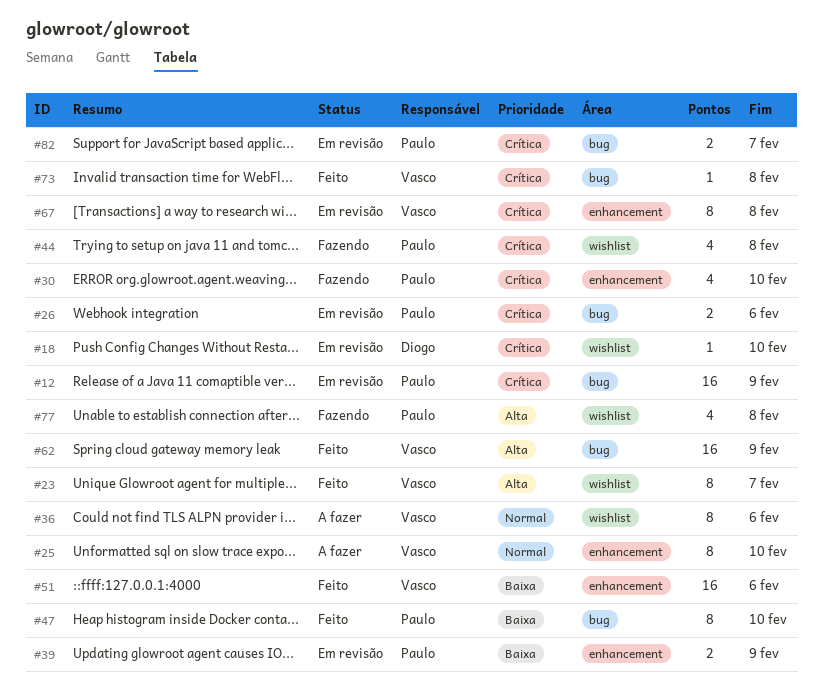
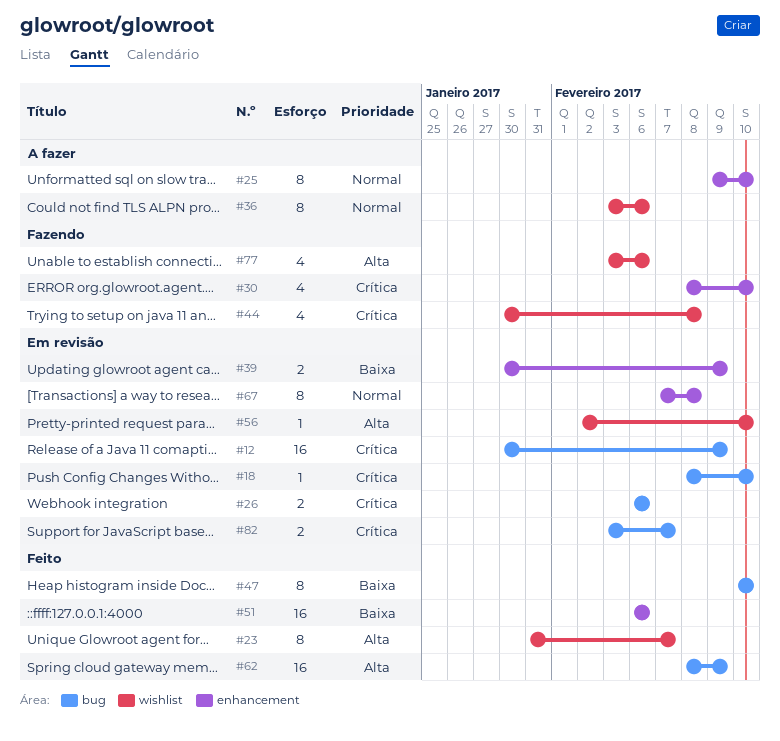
#18, label: wishlist -> bug
#56: none -> present
#67, priority: Crítica -> Normal
#73: present -> none
#77, due: Feb 8 -> Feb 6

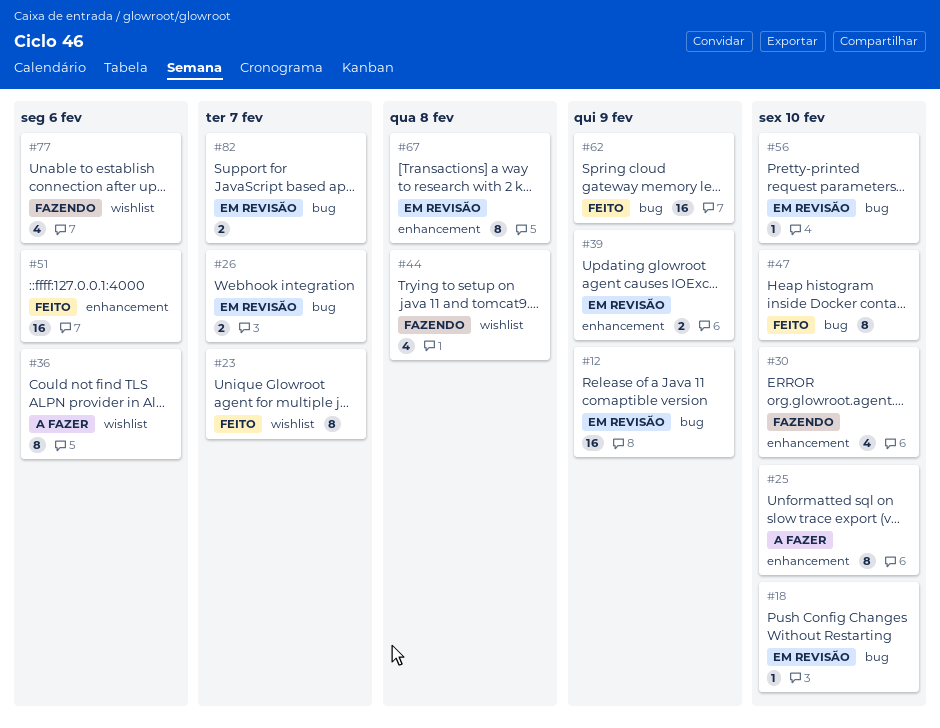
#26, due: Feb 6 -> Feb 7
#56, label: wishlist -> bug

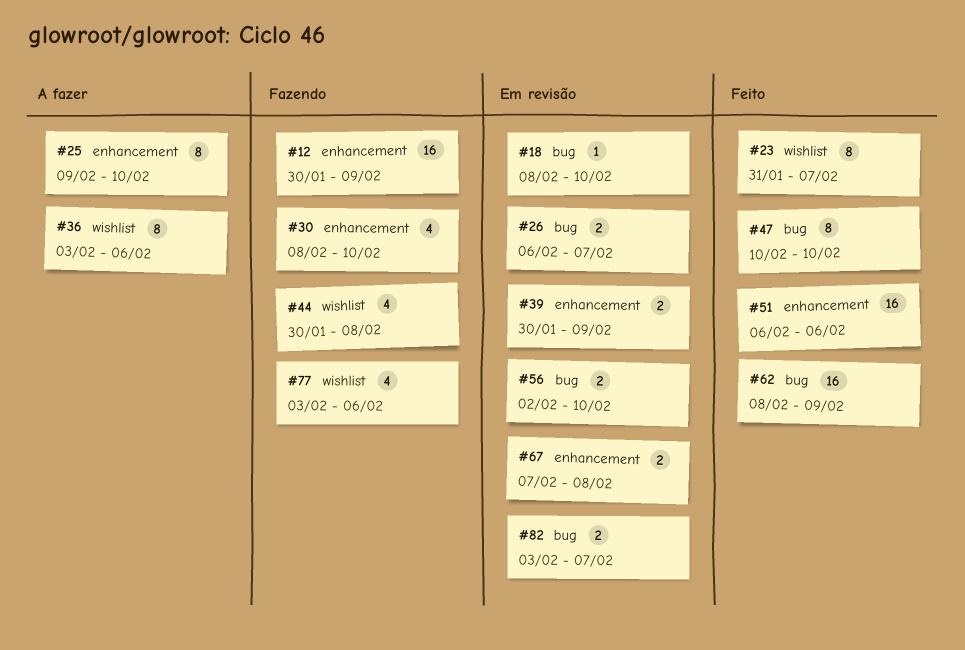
#12, status: Em revisão -> Fazendo
#12, label: bug -> enhancement
#56, estimate: 1 -> 2
#67, estimate: 8 -> 2

